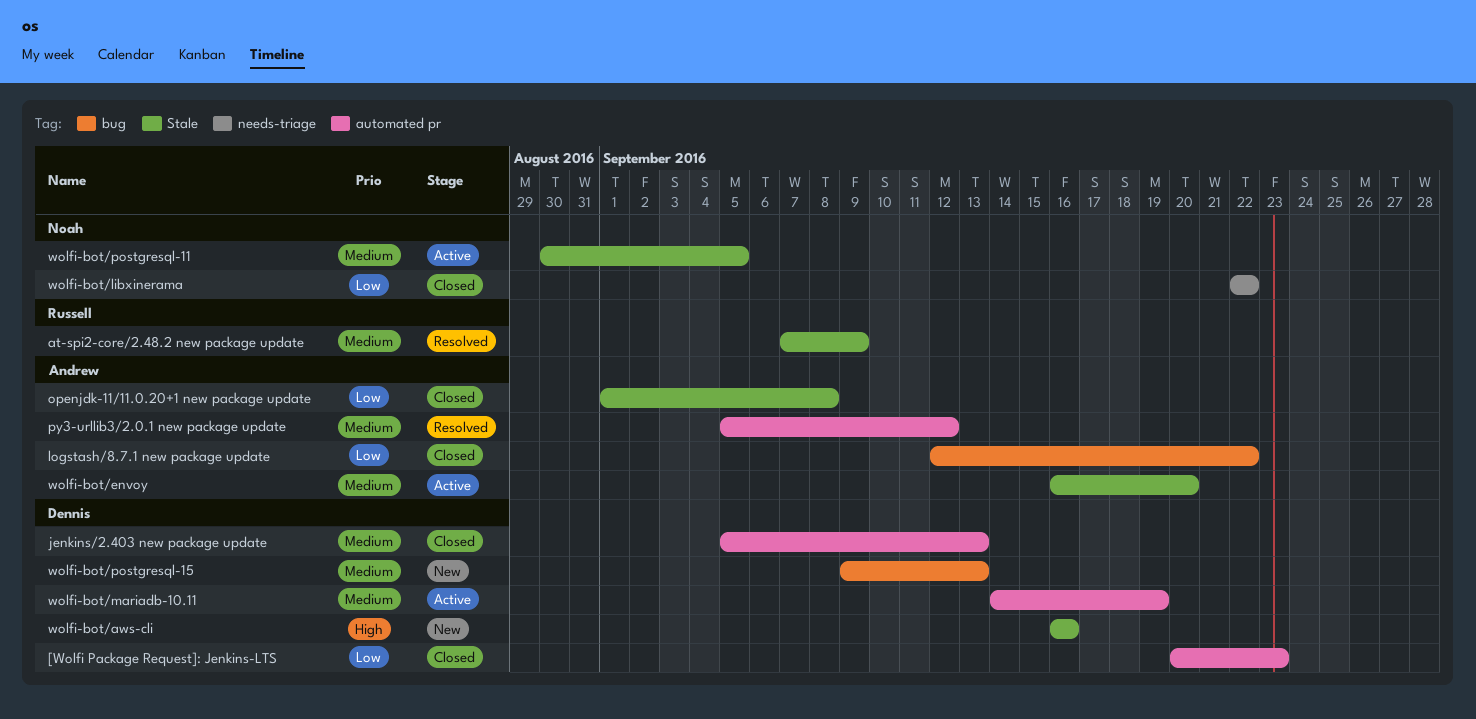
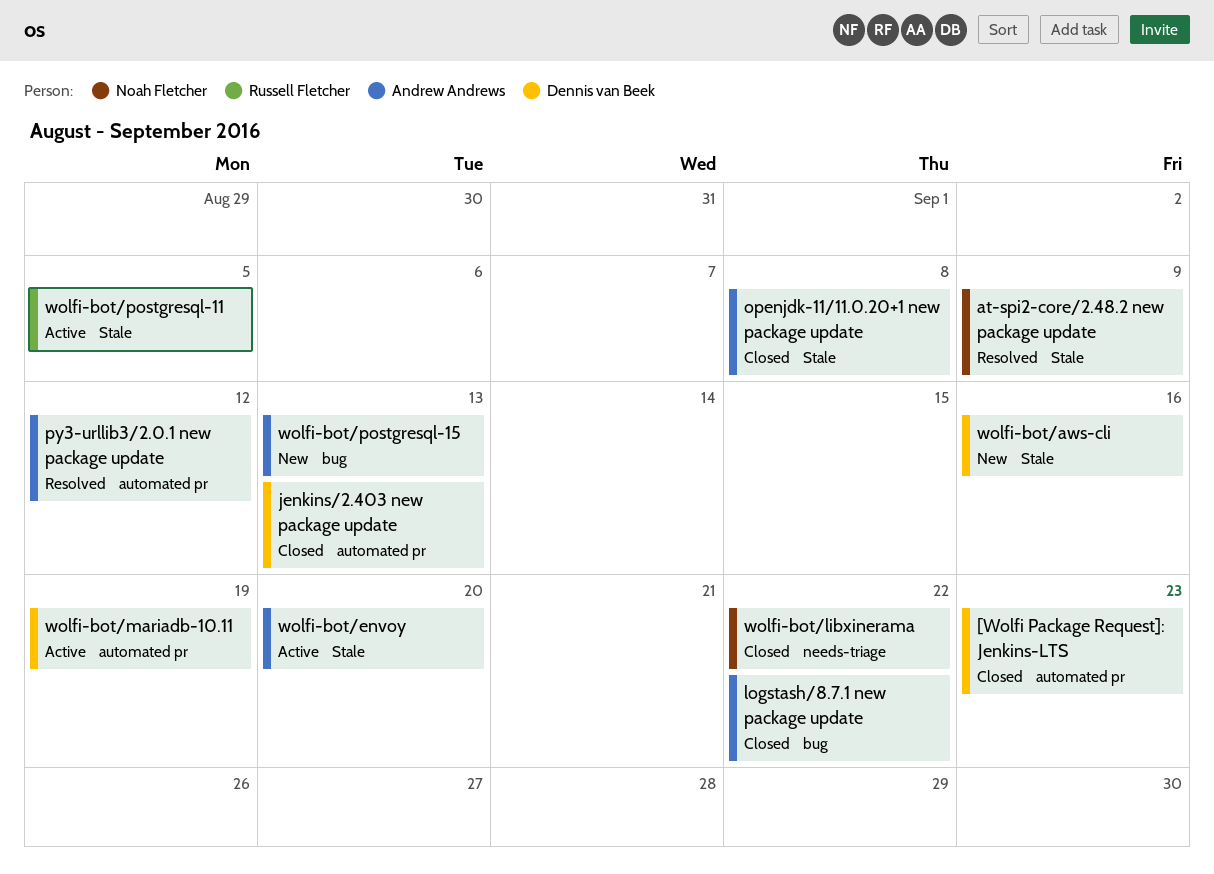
at-spi2-core/2.48.2 new package update, owner: Russell Fletcher -> Noah Fletcher
wolfi-bot/postgresql-11, owner: Noah Fletcher -> Russell Fletcher
wolfi-bot/postgresql-15, owner: Dennis van Beek -> Andrew Andrews

